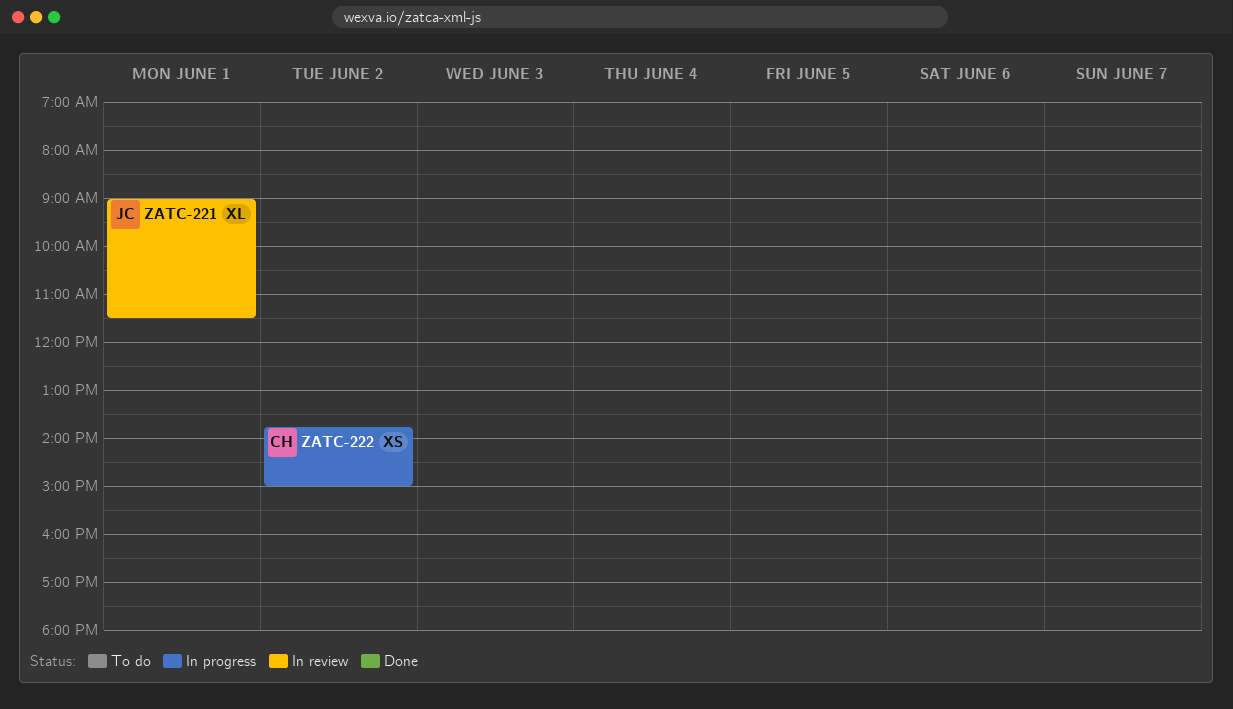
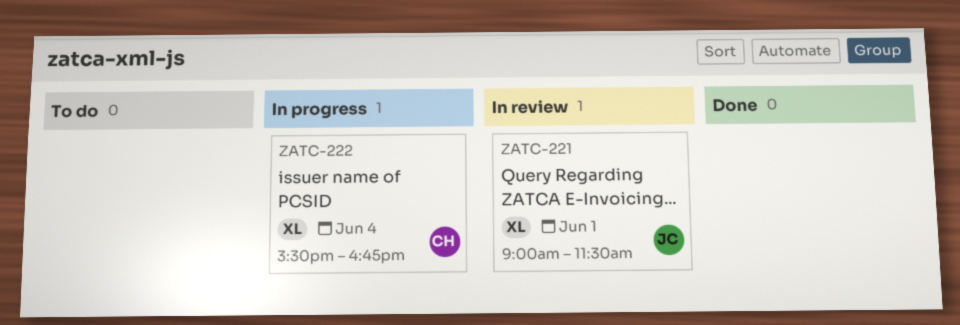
ZATC-222, estimate: XS -> XL
ZATC-222, day: Jun 2 -> Jun 4
ZATC-222, begins: 13:45 -> 15:30
ZATC-222, ends: 15:00 -> 16:45

